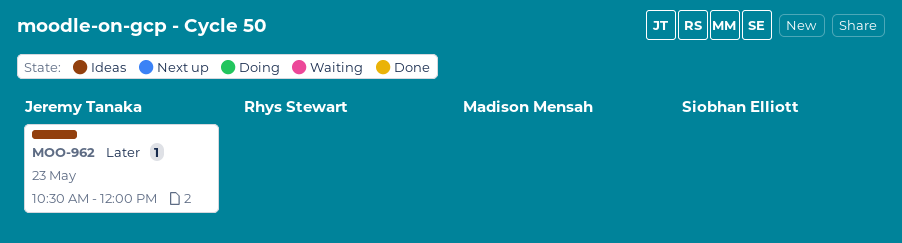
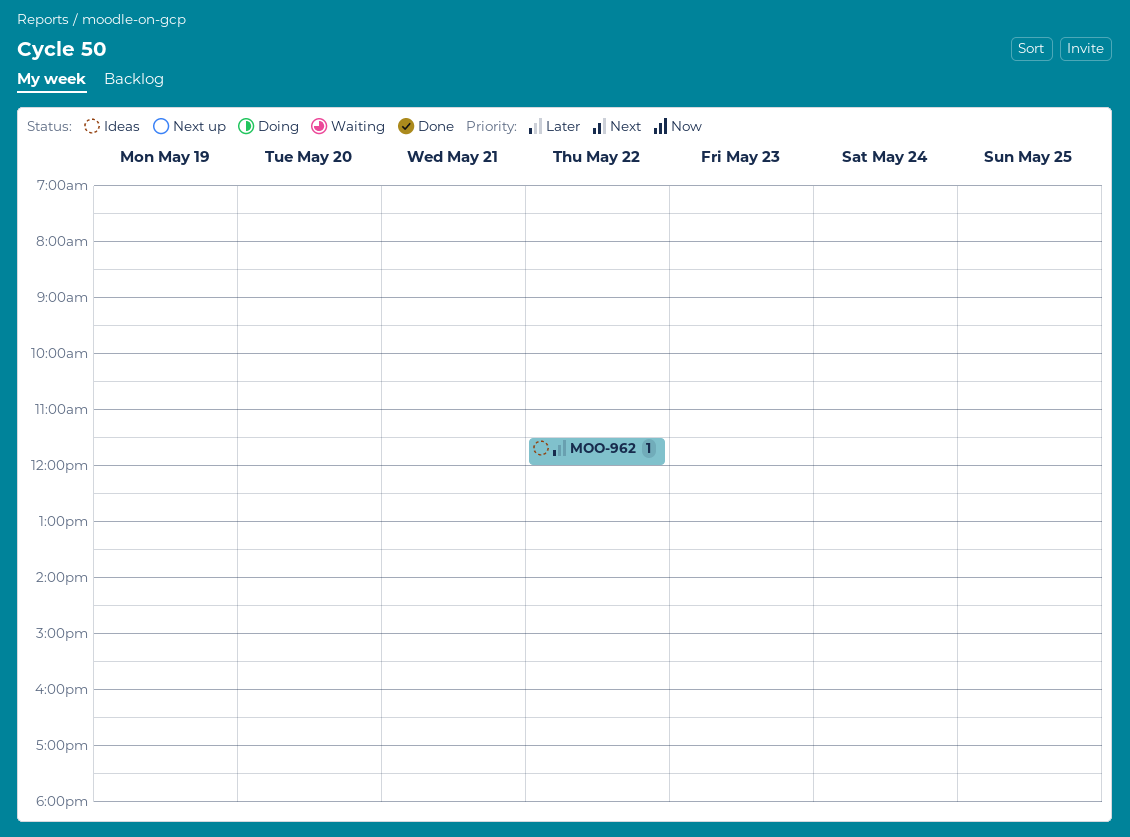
MOO-962, day: May 23 -> May 22
MOO-962, begins: 10:30 -> 11:30

